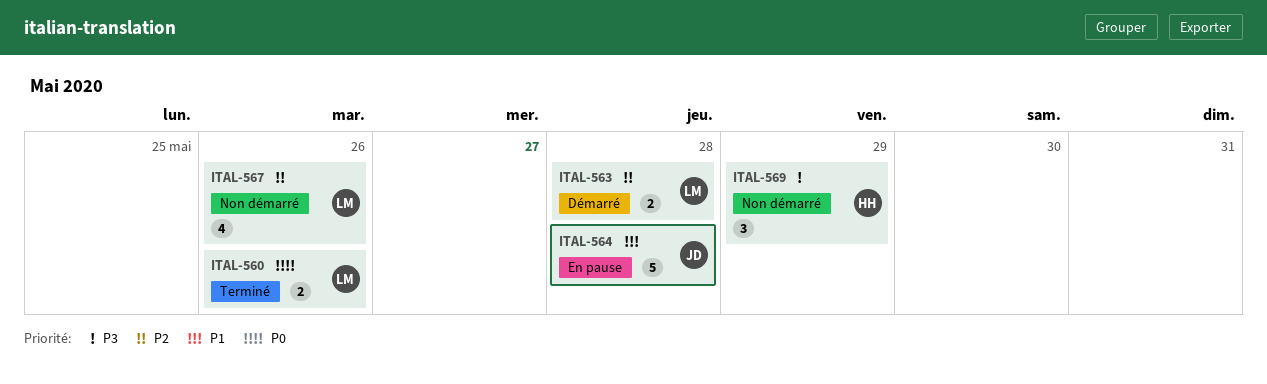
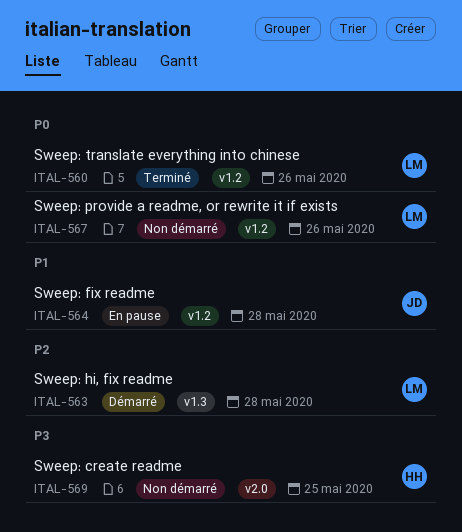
ITAL-567, priority: P2 -> P0
ITAL-569, due: May 29 -> May 25

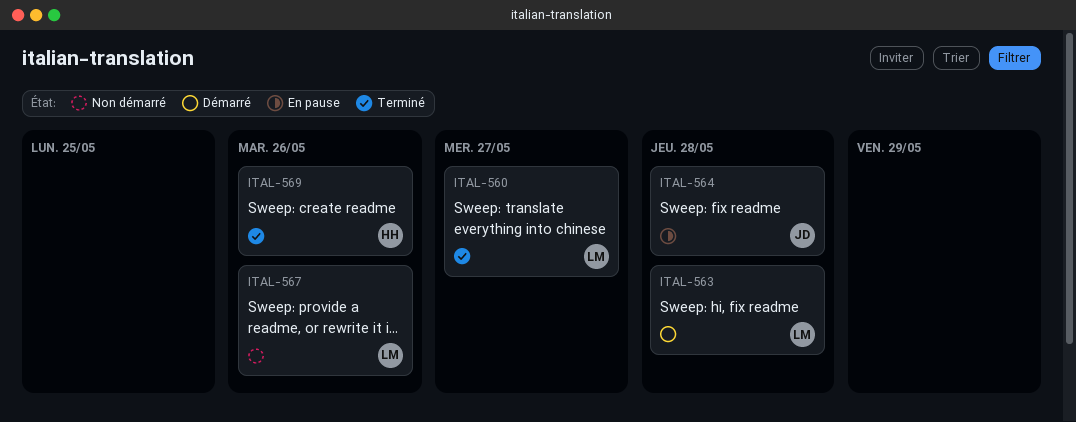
ITAL-560, due: May 26 -> May 27
ITAL-569, status: Non démarré -> Terminé
ITAL-569, due: May 25 -> May 26

